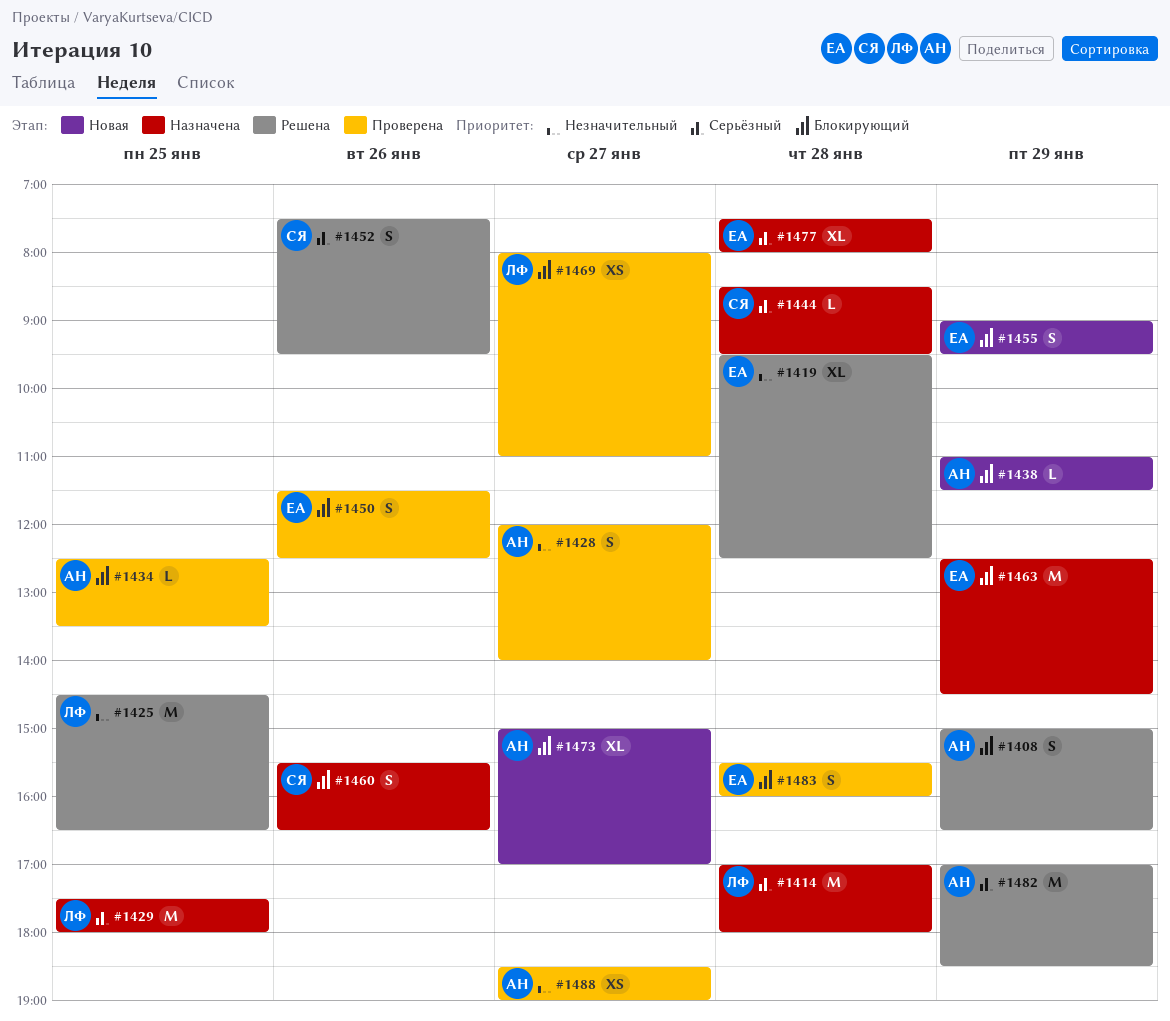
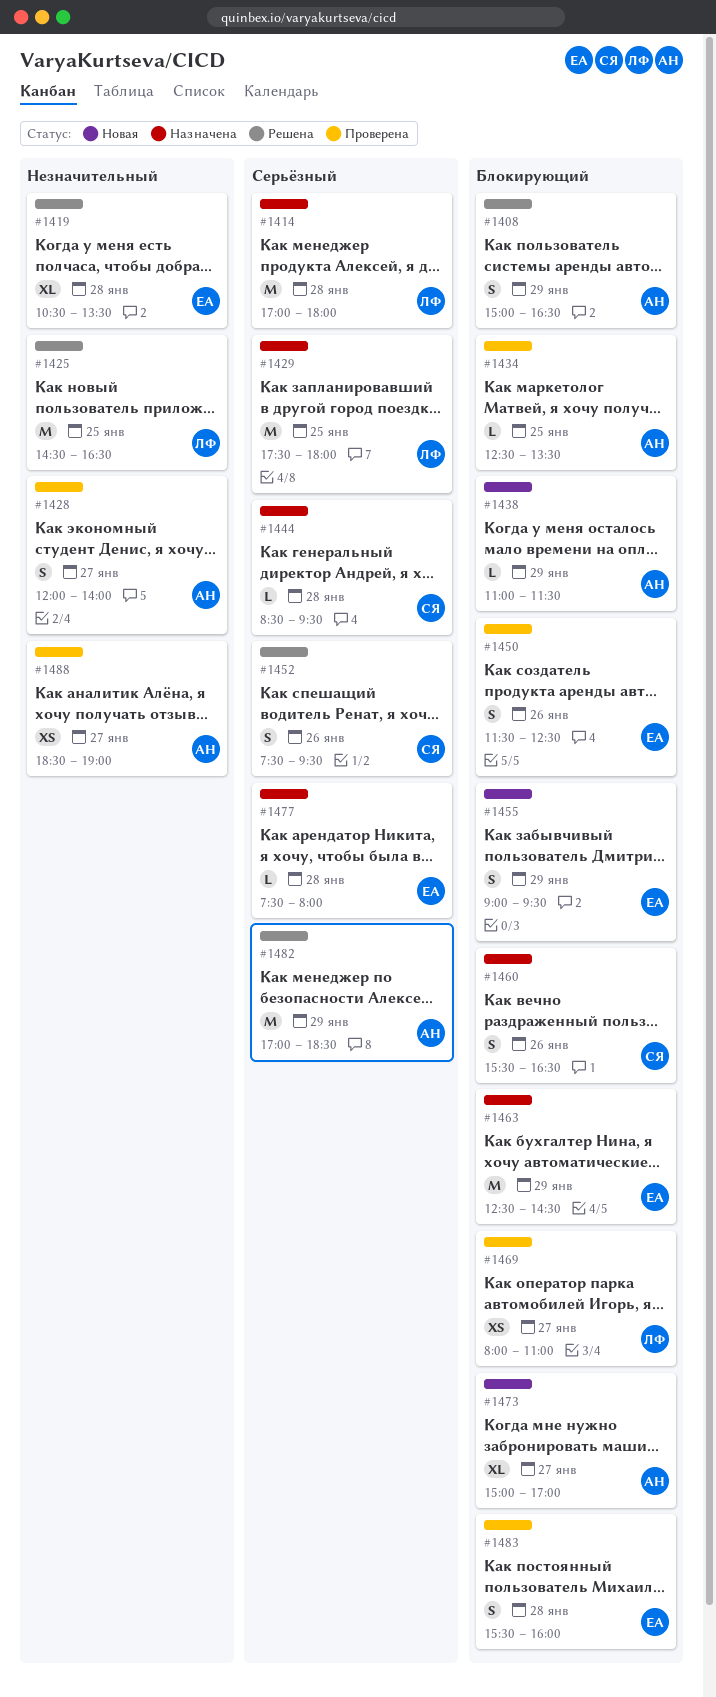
#1419, begins: 09:30 -> 10:30
#1419, ends: 12:30 -> 13:30
#1477, estimate: XL -> L

